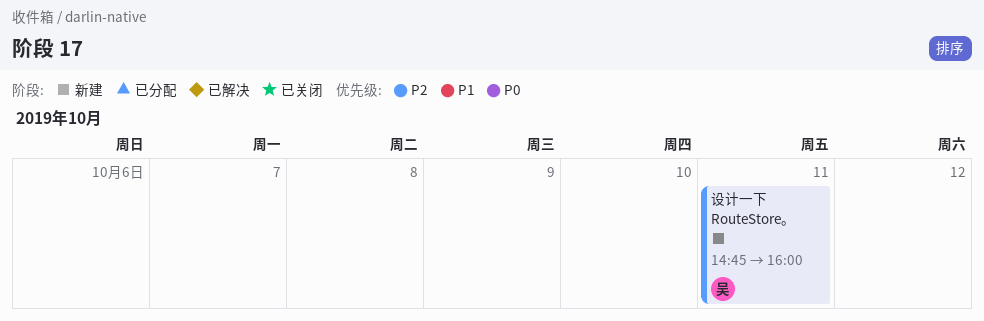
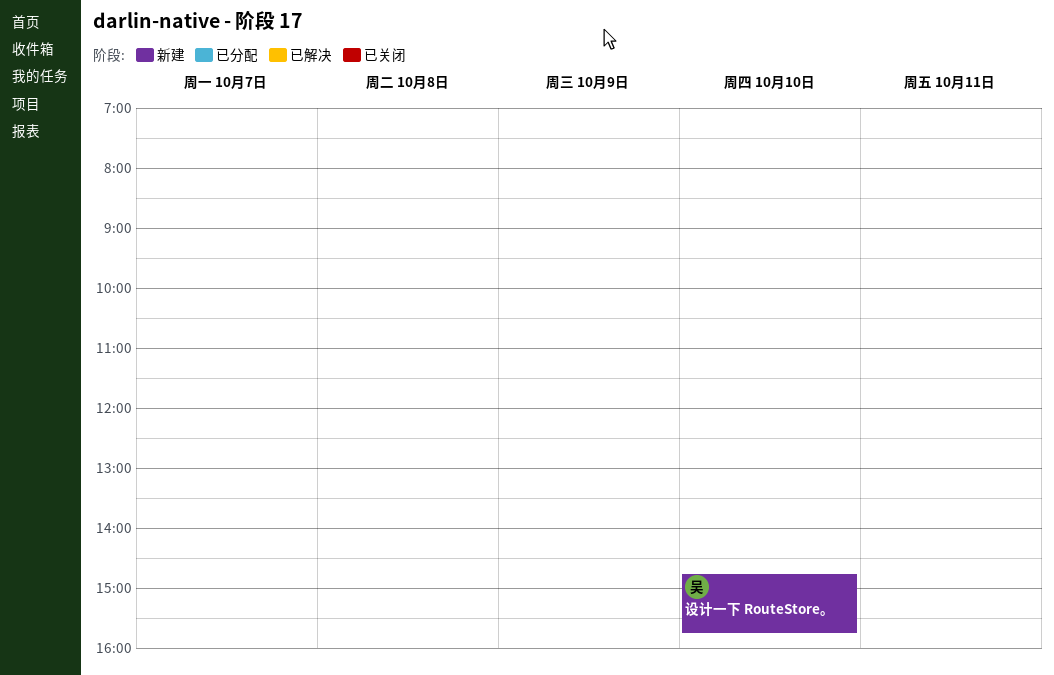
设计一下 RouteStore。, day: Oct 11 -> Oct 10
设计一下 RouteStore。, ends: 16:00 -> 15:45

